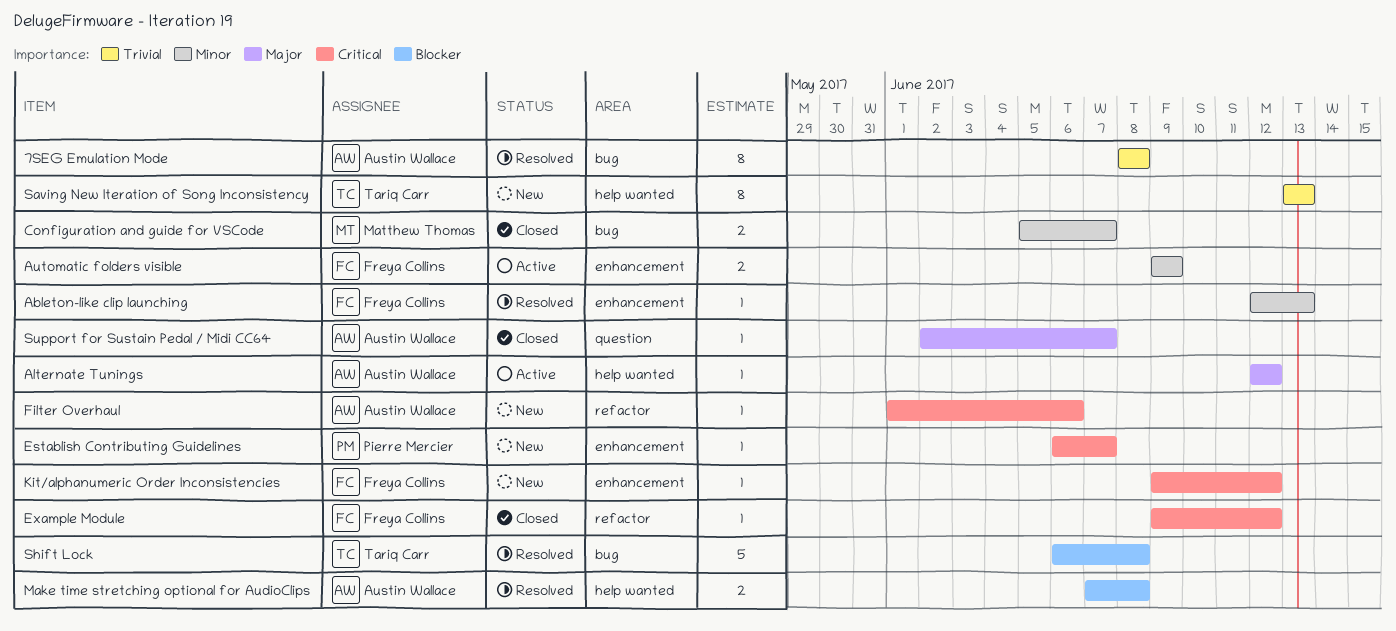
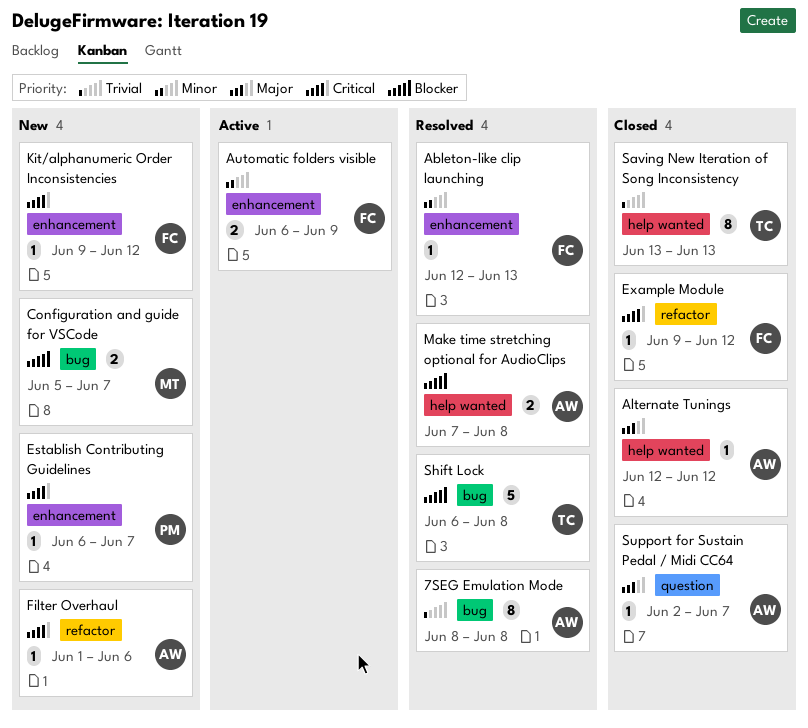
Alternate Tunings, status: Active -> Closed
Automatic folders visible, start: Jun 9 -> Jun 6
Configuration and guide for VSCode, status: Closed -> New
Configuration and guide for VSCode, priority: Minor -> Blocker
Saving New Iteration of Song Inconsistency, status: New -> Closed

